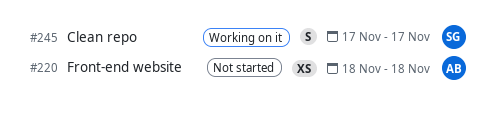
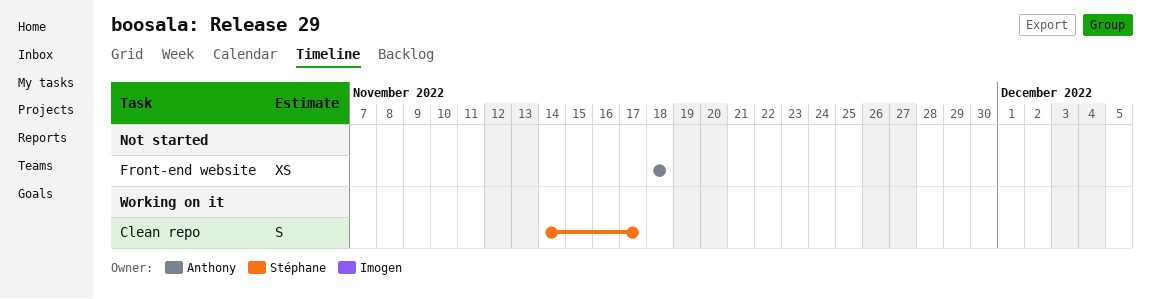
Clean repo, start: Nov 17 -> Nov 14

